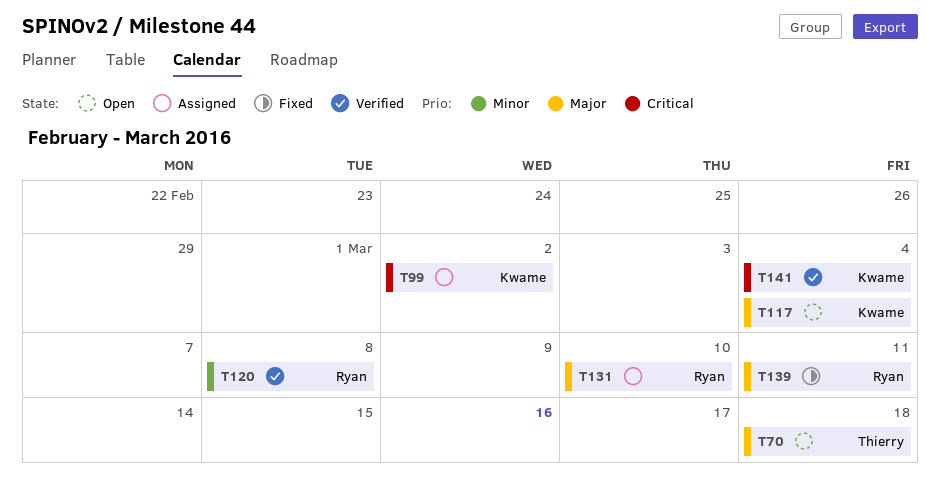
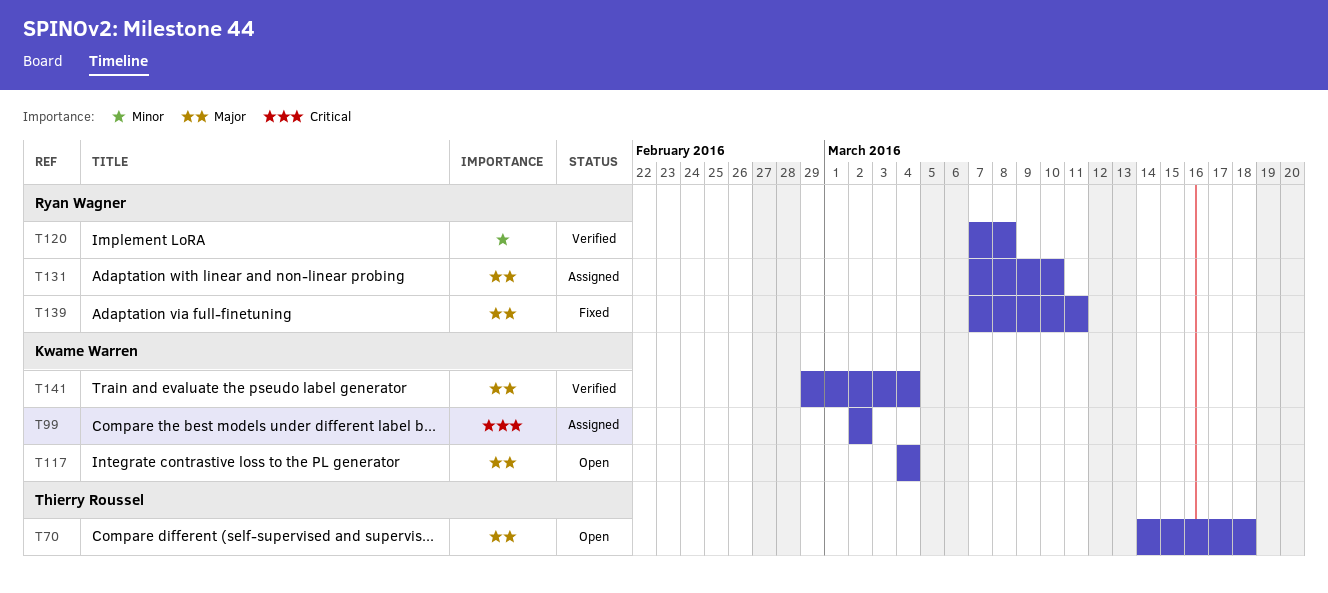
T141, priority: Critical -> Major

